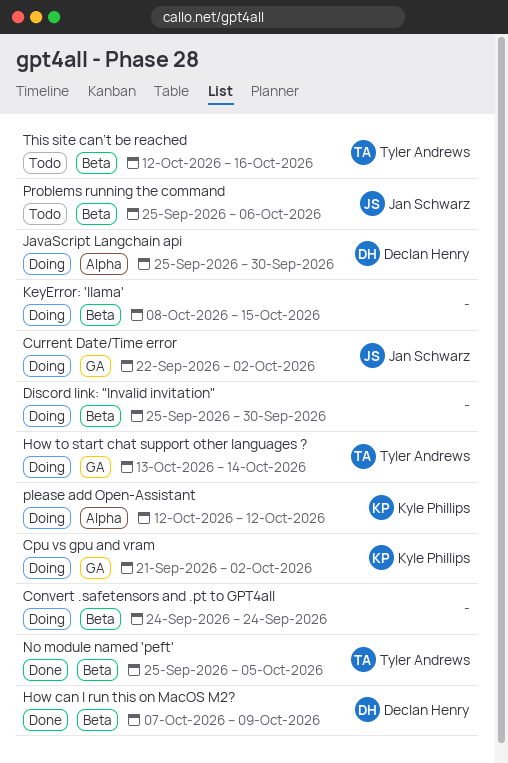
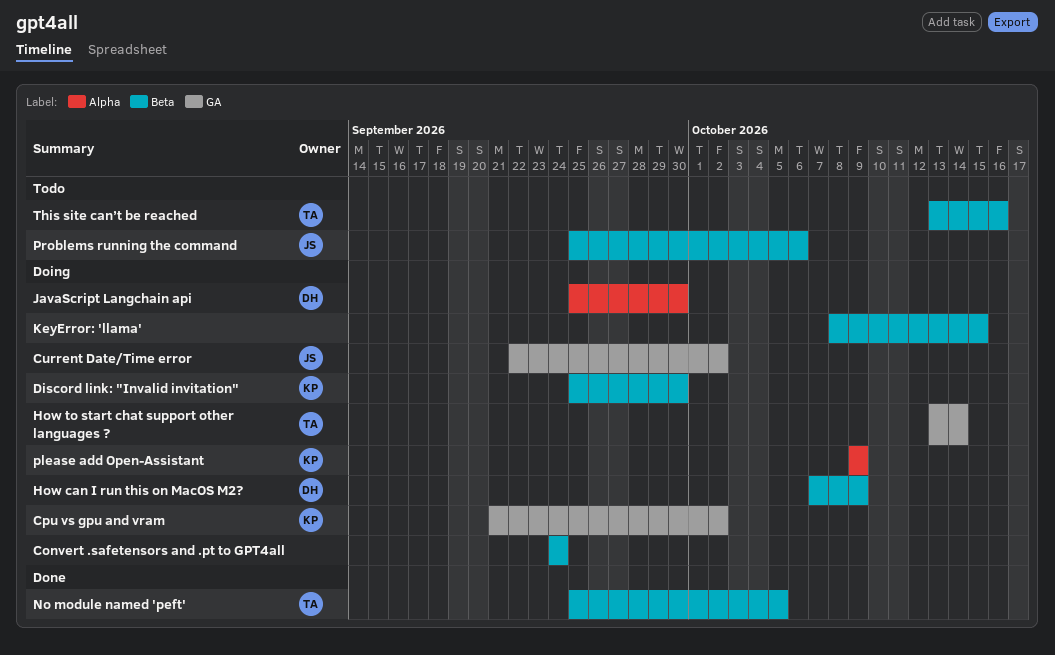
Discord link: "Invalid invitation", owner: none -> Kyle Phillips
How can I run this on MacOS M2?, status: Done -> Doing
please add Open-Assistant, start: Oct 12 -> Oct 9
please add Open-Assistant, due: Oct 12 -> Oct 9
This site can’t be reached, start: Oct 12 -> Oct 13

